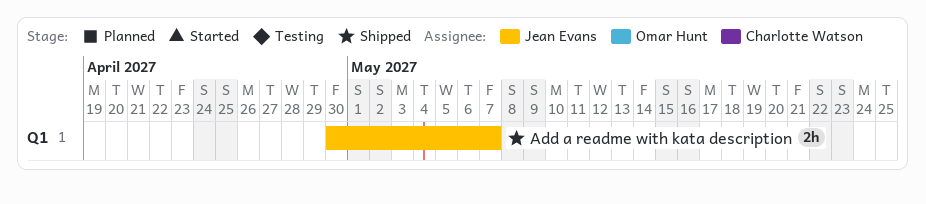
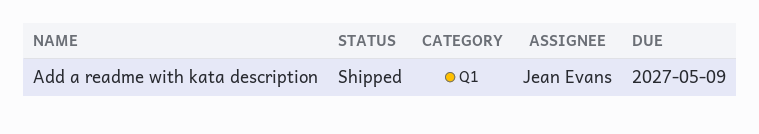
Add a readme with kata description, due: May 7 -> May 9

